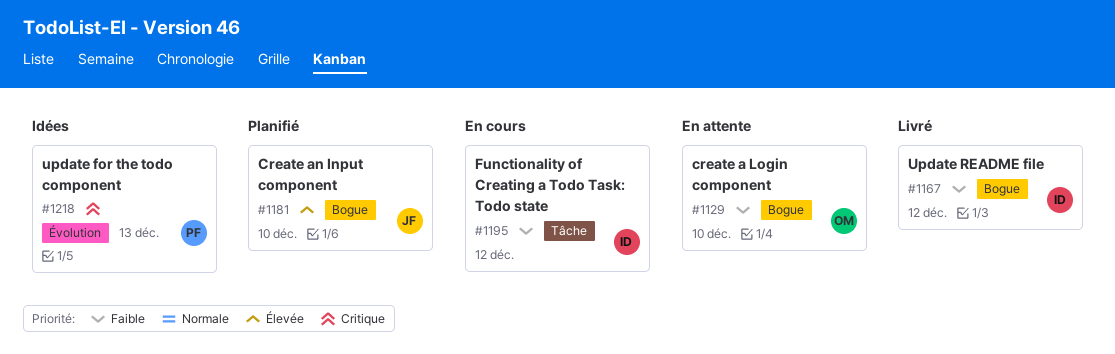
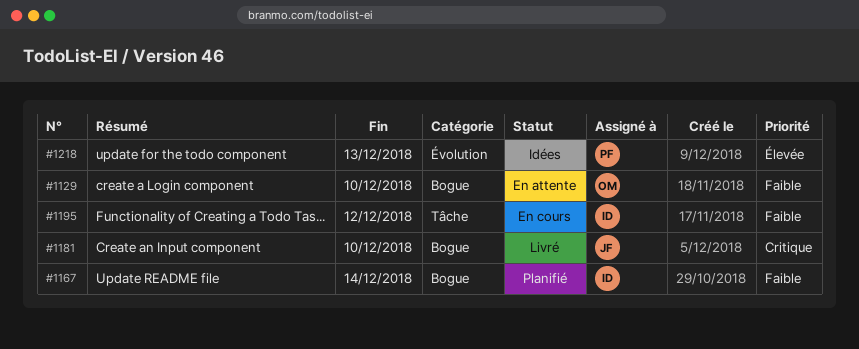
#1167, status: Livré -> Planifié
#1167, due: Dec 12 -> Dec 14
#1181, status: Planifié -> Livré
#1181, priority: Élevée -> Critique
#1218, priority: Critique -> Élevée

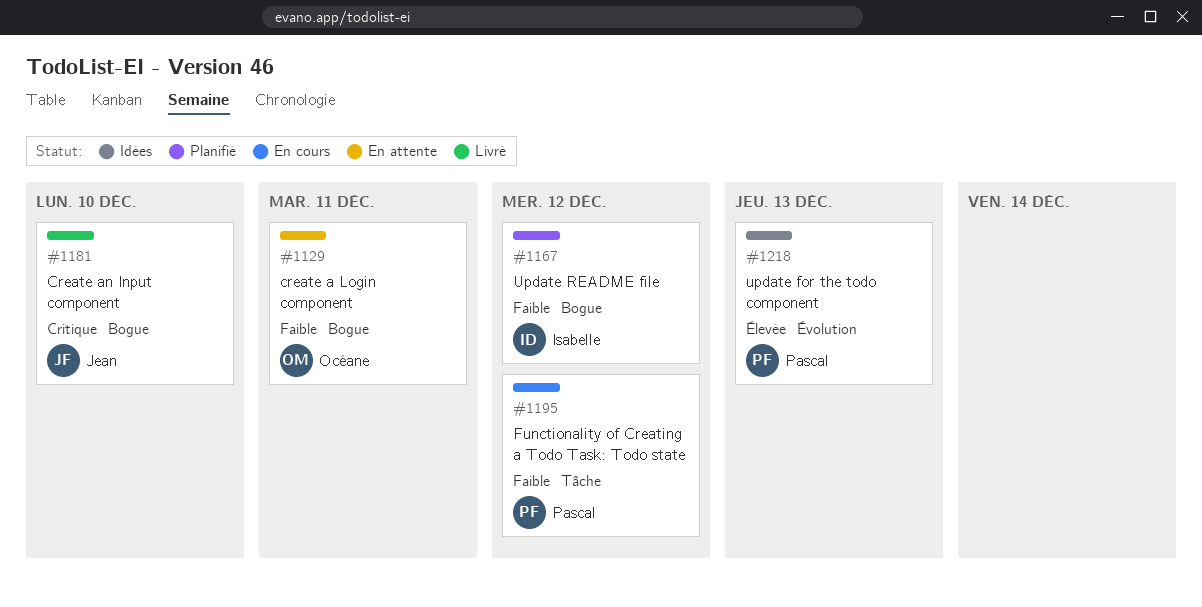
#1129, due: Dec 10 -> Dec 11
#1167, due: Dec 14 -> Dec 12
#1195, owner: Isabelle -> Pascal

